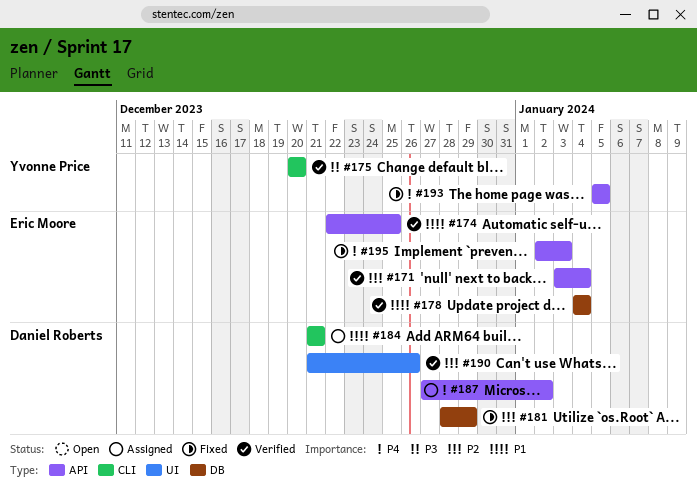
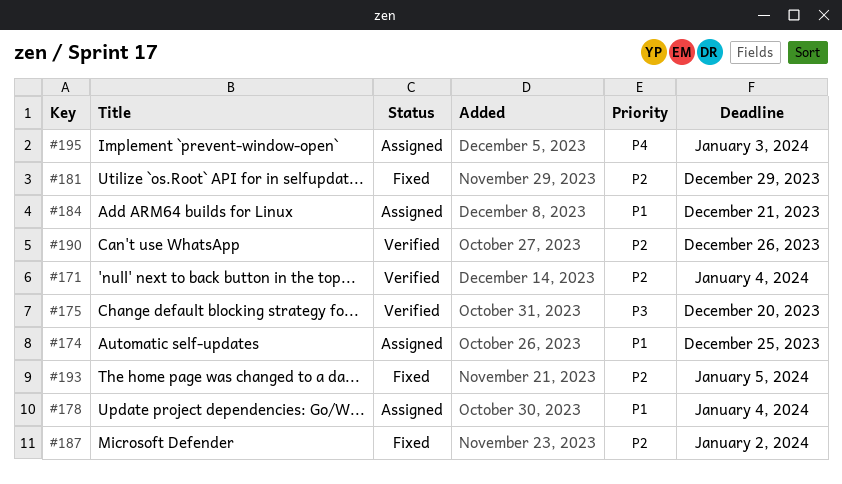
#174, status: Verified -> Assigned
#178, status: Verified -> Assigned
#187, status: Assigned -> Fixed
#187, priority: P4 -> P2
#193, priority: P4 -> P2
#195, status: Fixed -> Assigned

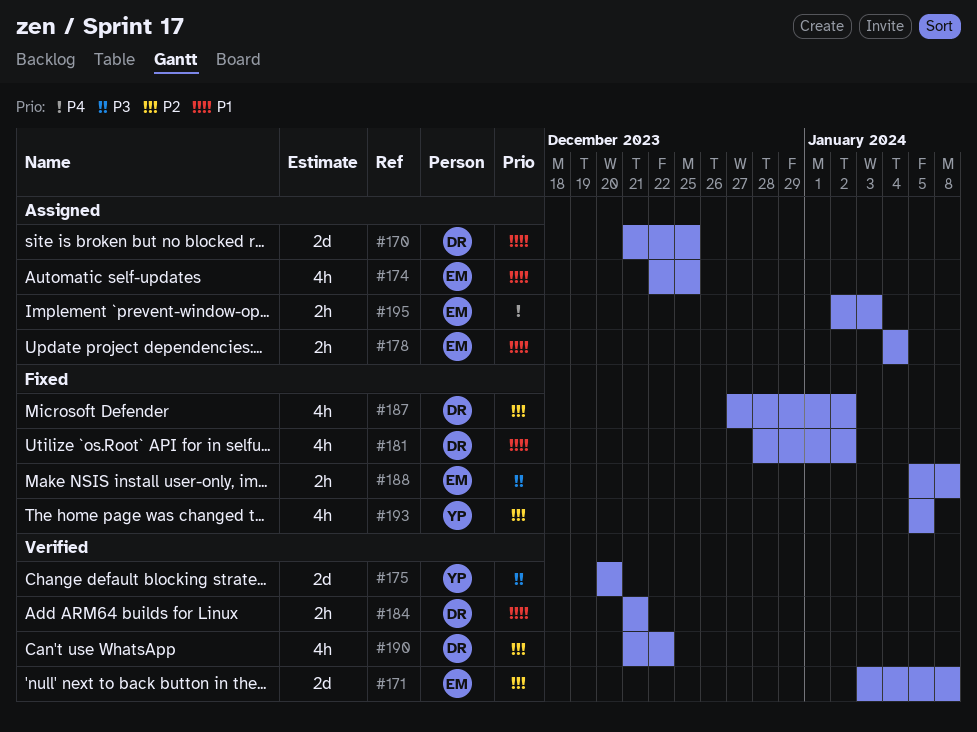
#170: none -> present
#171, due: Jan 4 -> Jan 8
#181, priority: P2 -> P1
#181, due: Dec 29 -> Jan 2
#184, status: Assigned -> Verified
#188: none -> present
#190, due: Dec 26 -> Dec 22

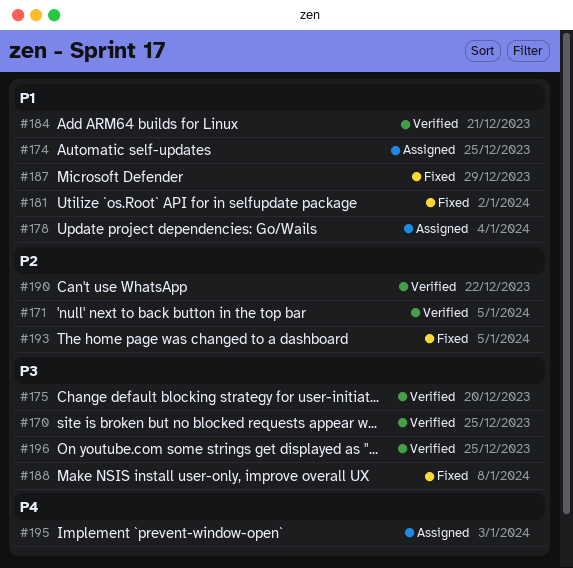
#170, status: Assigned -> Verified
#170, priority: P1 -> P3
#171, due: Jan 8 -> Jan 5
#187, priority: P2 -> P1
#187, due: Jan 2 -> Dec 29
#196: none -> present

